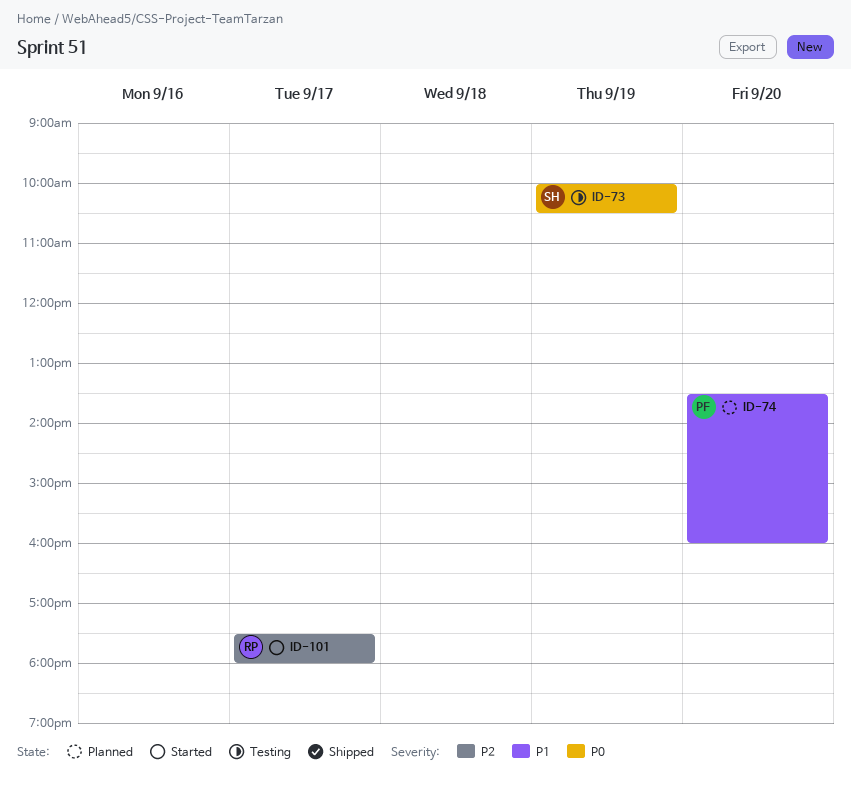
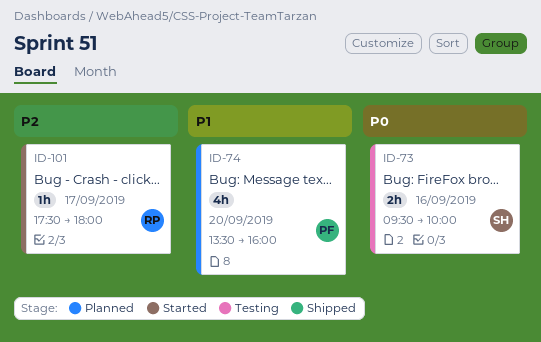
ID-73, day: Sep 19 -> Sep 16
ID-73, begins: 10:00 -> 09:30
ID-73, ends: 10:30 -> 10:00

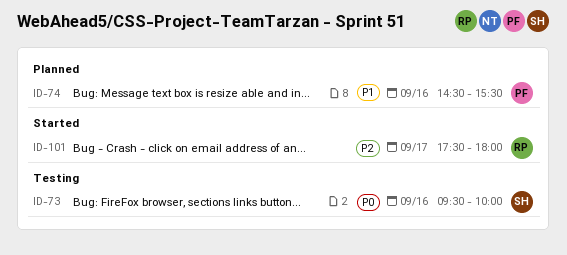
ID-74, day: Sep 20 -> Sep 16
ID-74, begins: 13:30 -> 14:30
ID-74, ends: 16:00 -> 15:30

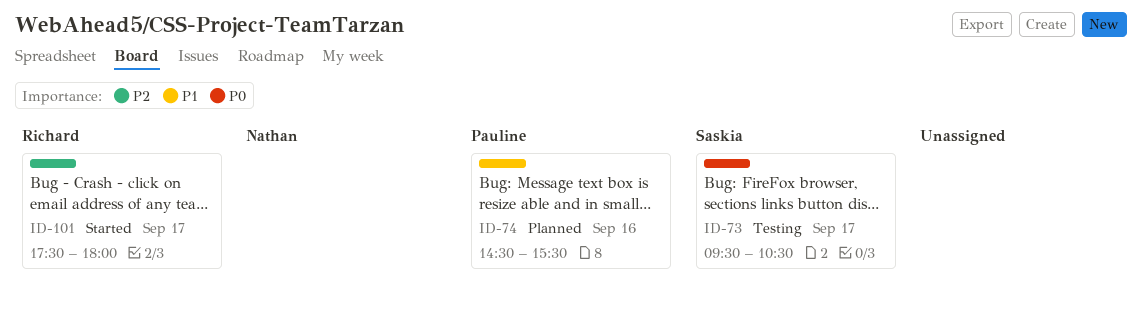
ID-73, day: Sep 16 -> Sep 17
ID-73, ends: 10:00 -> 10:30

